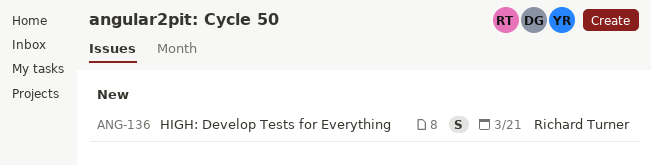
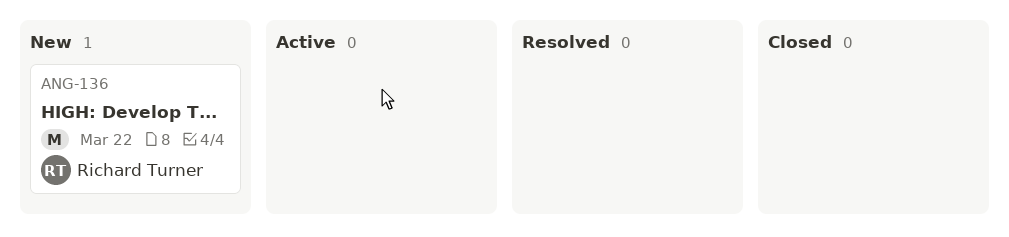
ANG-136, estimate: S -> M
ANG-136, due: Mar 21 -> Mar 22

